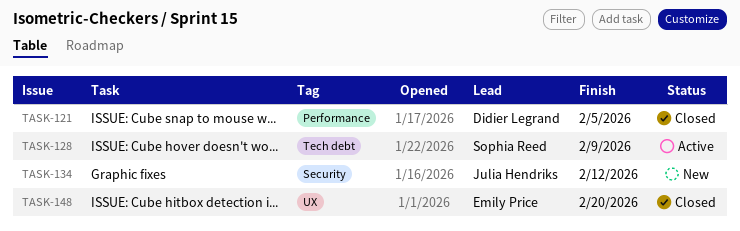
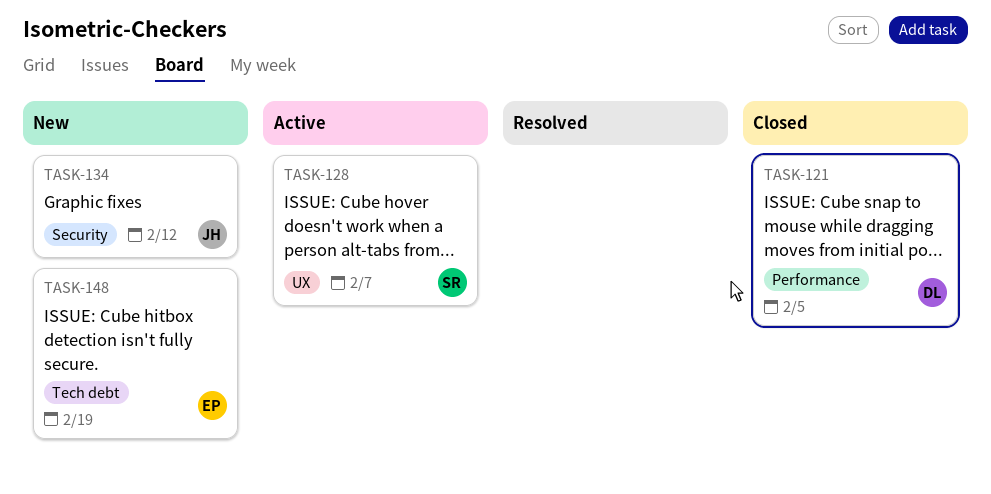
TASK-128, label: Tech debt -> UX
TASK-128, due: Feb 9 -> Feb 7
TASK-148, status: Closed -> New
TASK-148, label: UX -> Tech debt
TASK-148, due: Feb 20 -> Feb 19

